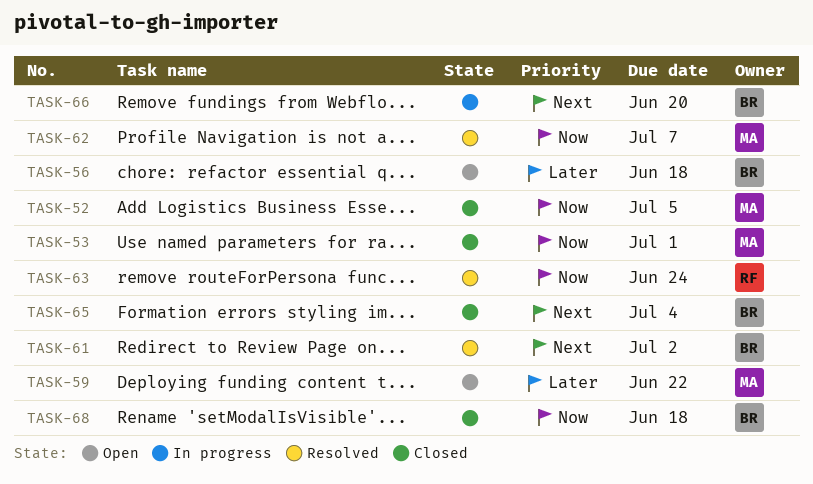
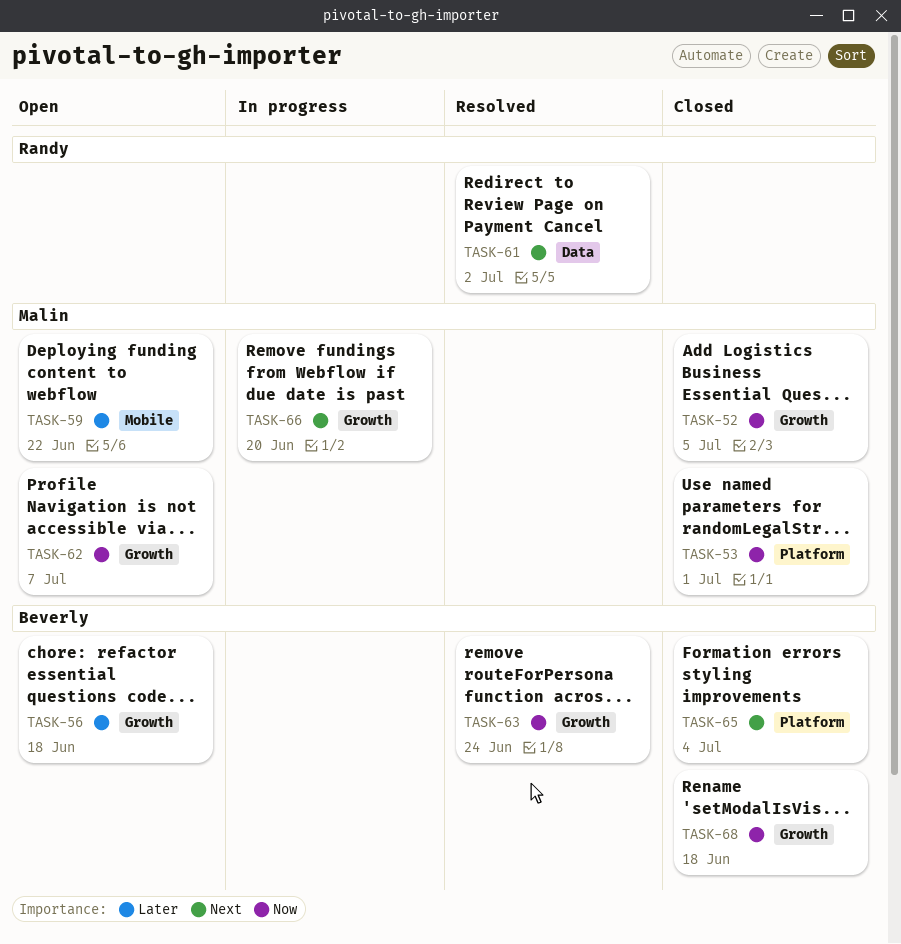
TASK-61, owner: Beverly -> Randy
TASK-62, status: Resolved -> Open
TASK-63, owner: Randy -> Beverly
TASK-66, owner: Beverly -> Malin

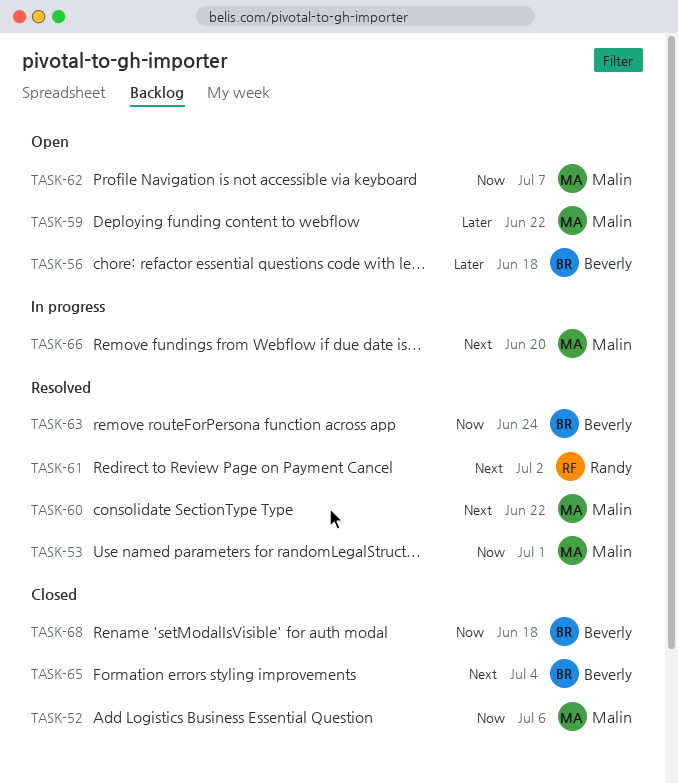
TASK-52, due: Jul 5 -> Jul 6
TASK-53, status: Closed -> Resolved
TASK-60: none -> present

